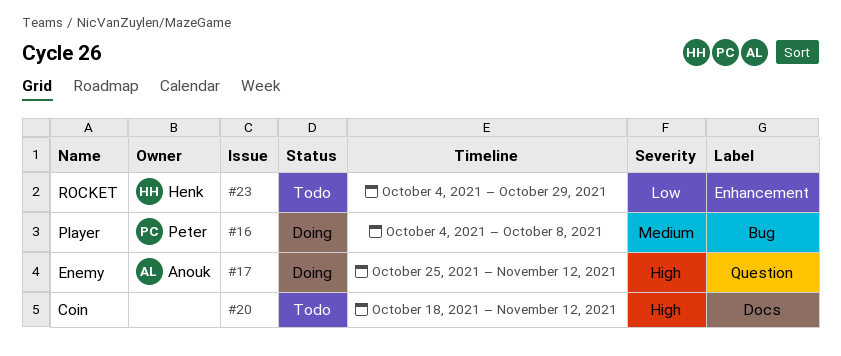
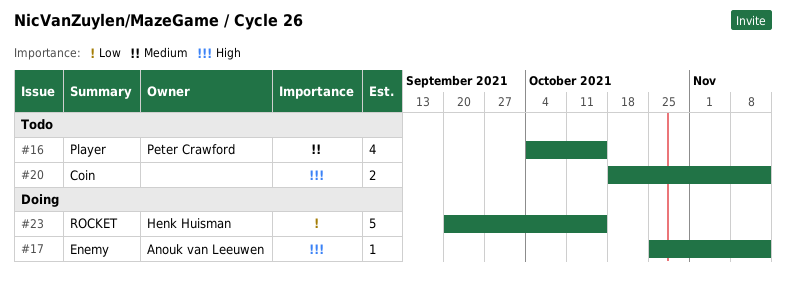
#16, status: Doing -> Todo
#16, due: Oct 8 -> Oct 15
#23, status: Todo -> Doing
#23, start: Oct 4 -> Sep 20
#23, due: Oct 29 -> Oct 15

